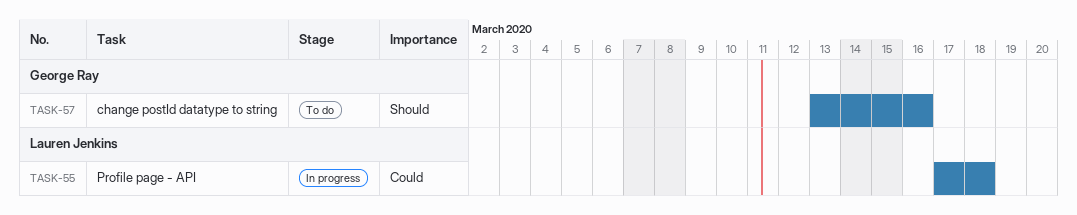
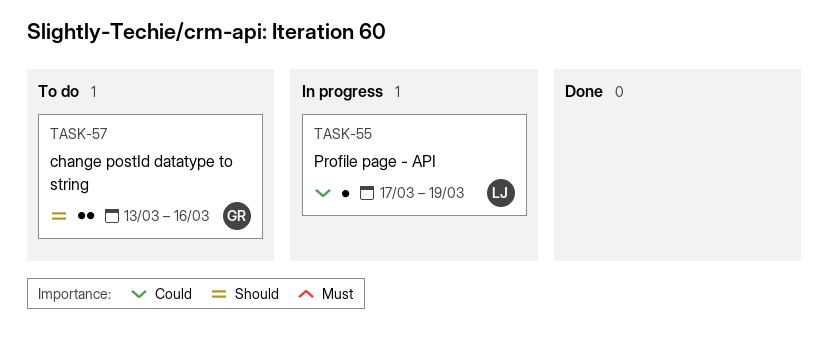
TASK-55, due: Mar 18 -> Mar 19

